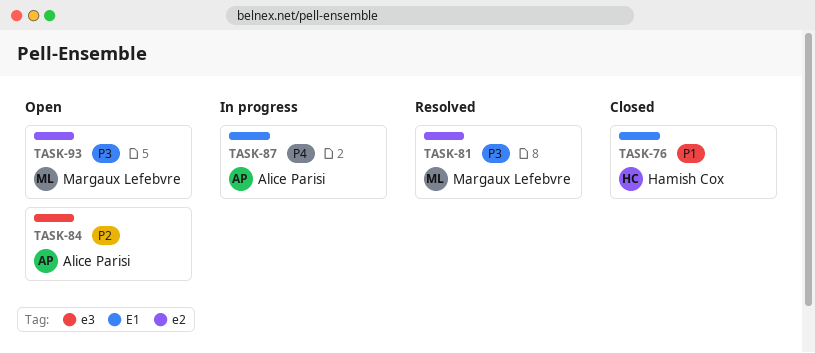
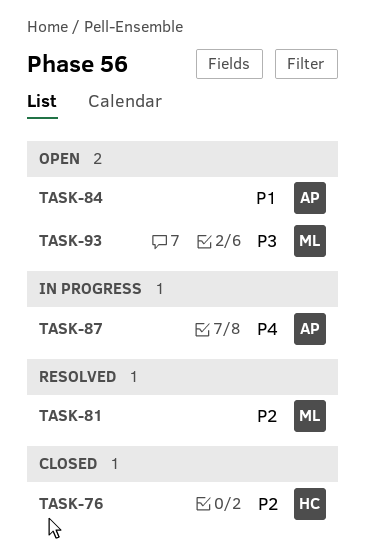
TASK-76, priority: P1 -> P2
TASK-81, priority: P3 -> P2
TASK-84, priority: P2 -> P1

